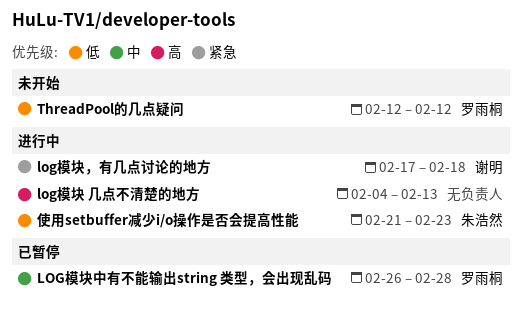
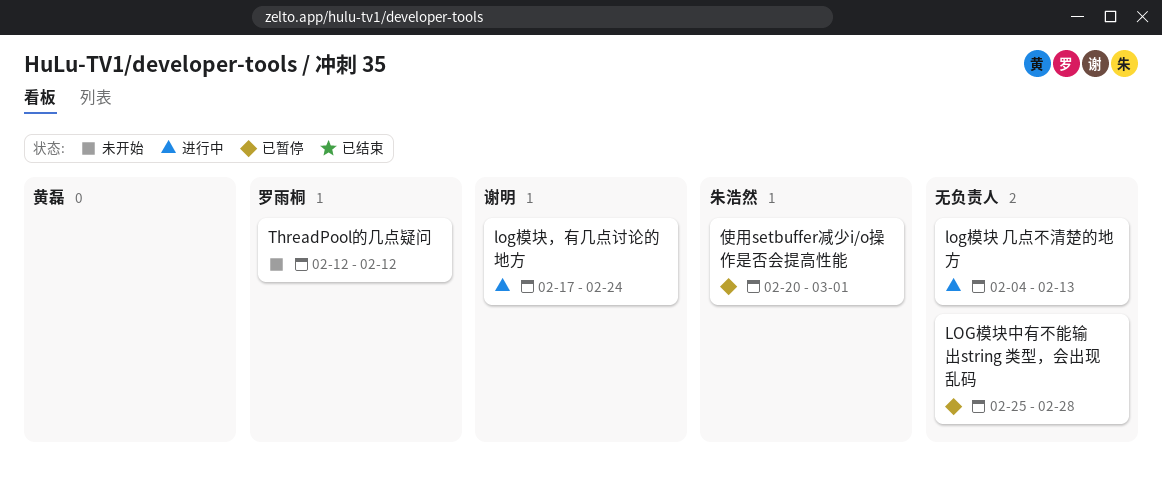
LOG模块中有不能输出string 类型，会出现乱码, owner: 罗雨桐 -> none
LOG模块中有不能输出string 类型，会出现乱码, start: Feb 26 -> Feb 25
log模块，有几点讨论的地方, due: Feb 18 -> Feb 24
使用setbuffer减少i/o操作是否会提高性能, status: 进行中 -> 已暂停
使用setbuffer减少i/o操作是否会提高性能, start: Feb 21 -> Feb 20
使用setbuffer减少i/o操作是否会提高性能, due: Feb 23 -> Mar 1

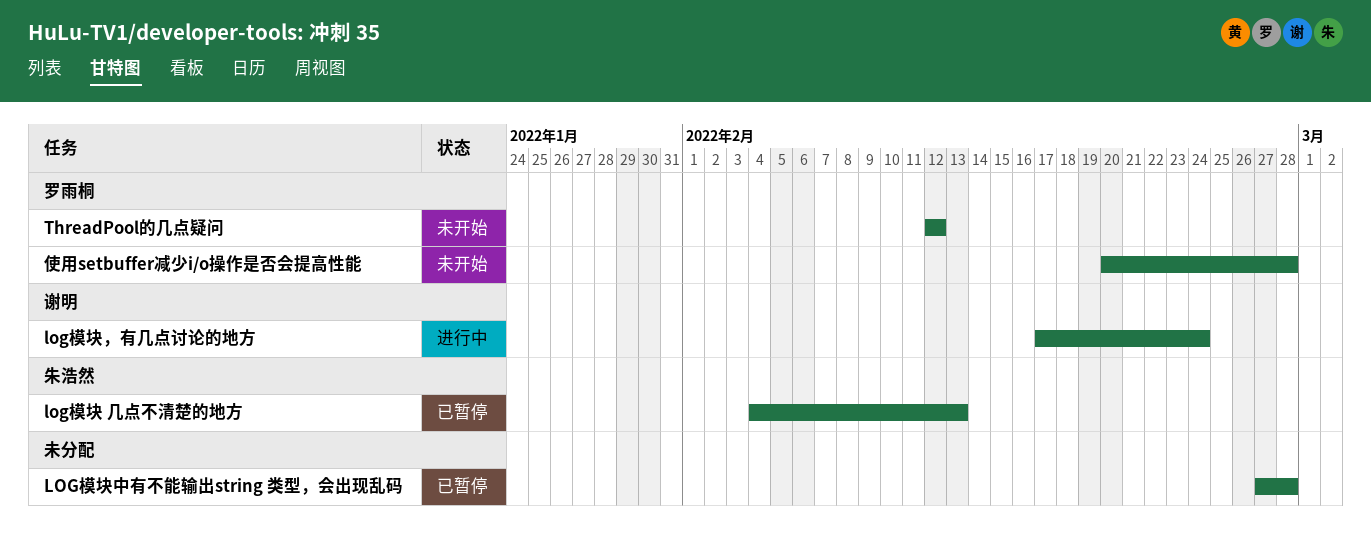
log模块 几点不清楚的地方, status: 进行中 -> 已暂停
log模块 几点不清楚的地方, owner: none -> 朱浩然
LOG模块中有不能输出string 类型，会出现乱码, start: Feb 25 -> Feb 27
使用setbuffer减少i/o操作是否会提高性能, status: 已暂停 -> 未开始
使用setbuffer减少i/o操作是否会提高性能, owner: 朱浩然 -> 罗雨桐
使用setbuffer减少i/o操作是否会提高性能, due: Mar 1 -> Feb 28

